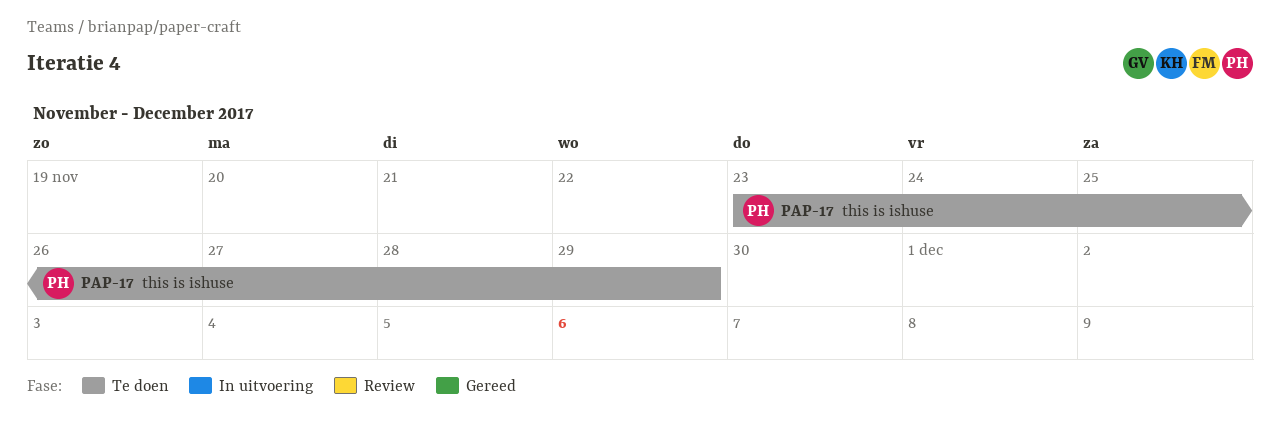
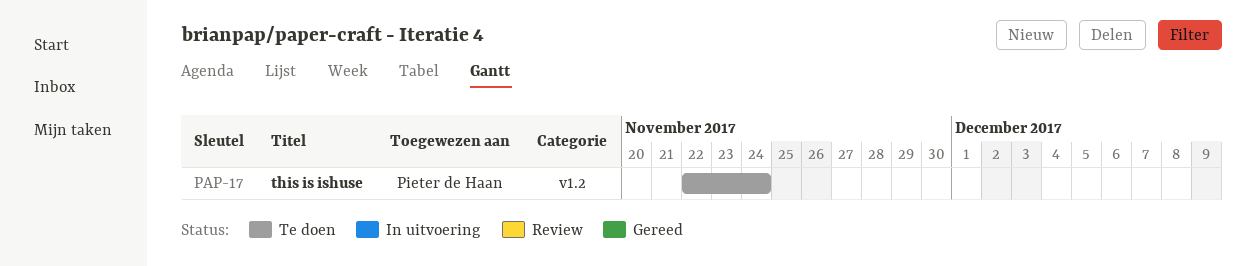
PAP-17, start: Nov 23 -> Nov 22
PAP-17, due: Nov 29 -> Nov 24

